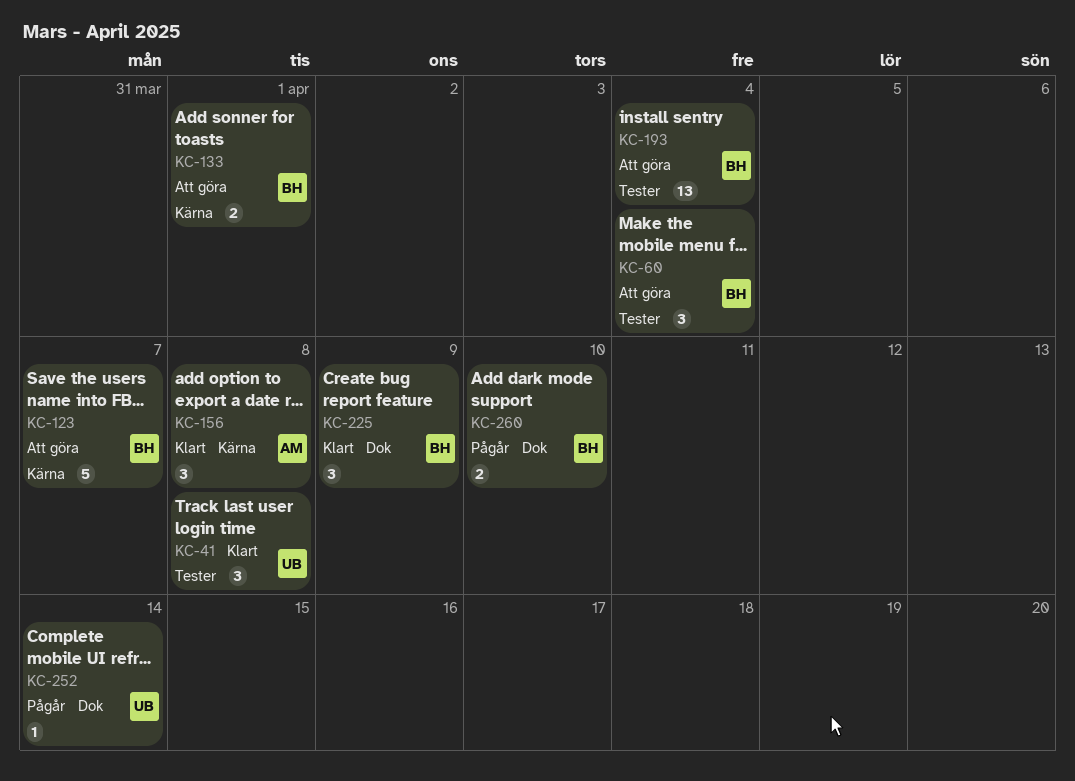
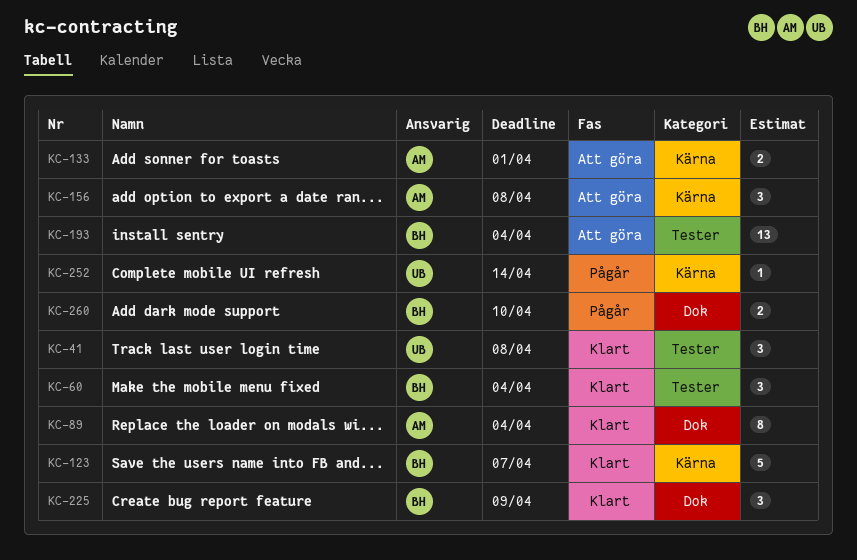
KC-60, status: Att göra -> Klart
KC-89: none -> present
KC-123, status: Att göra -> Klart
KC-133, owner: BH -> AM
KC-156, status: Klart -> Att göra
KC-252, label: Dok -> Kärna

